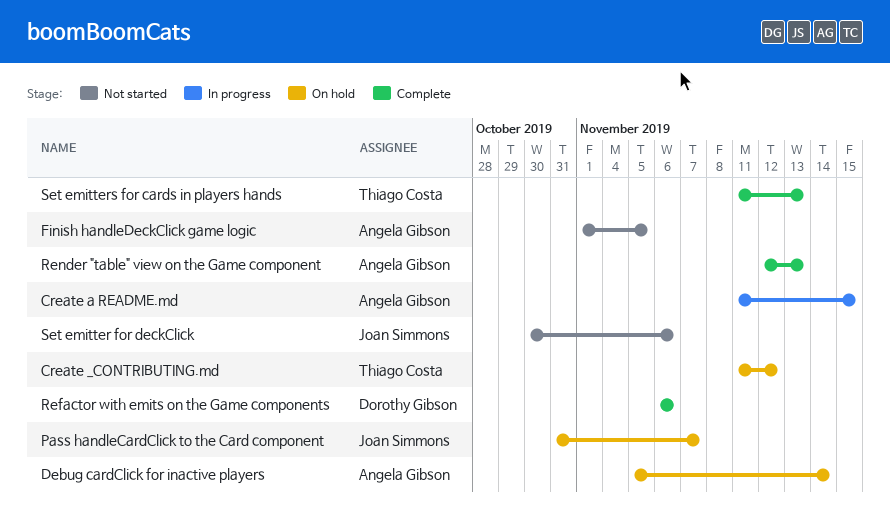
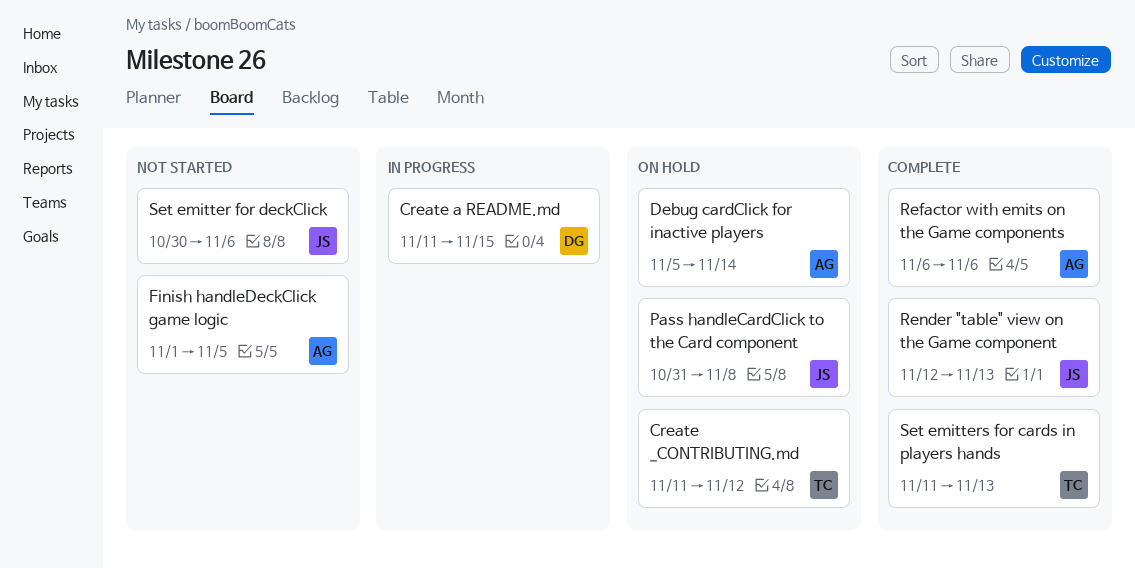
Create a README.md, owner: Angela Gibson -> Dorothy Gibson
Pass handleCardClick to the Card component, due: Nov 7 -> Nov 8
Refactor with emits on the Game components, owner: Dorothy Gibson -> Angela Gibson
Render "table" view on the Game component, owner: Angela Gibson -> Joan Simmons

